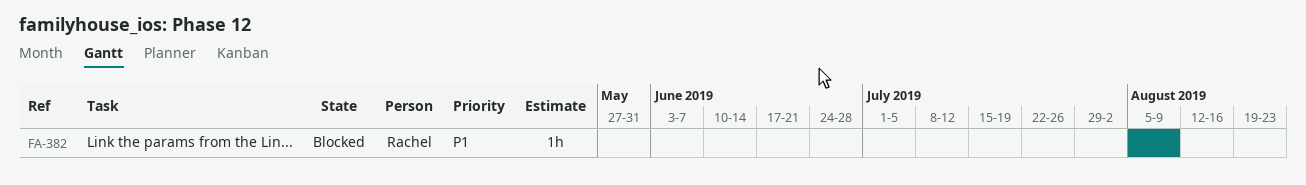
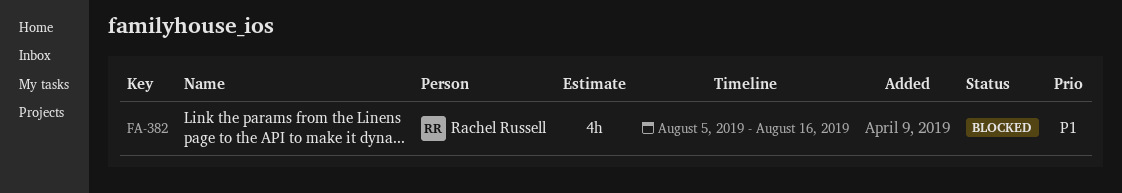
FA-382, estimate: 1h -> 4h
FA-382, due: Aug 9 -> Aug 16

